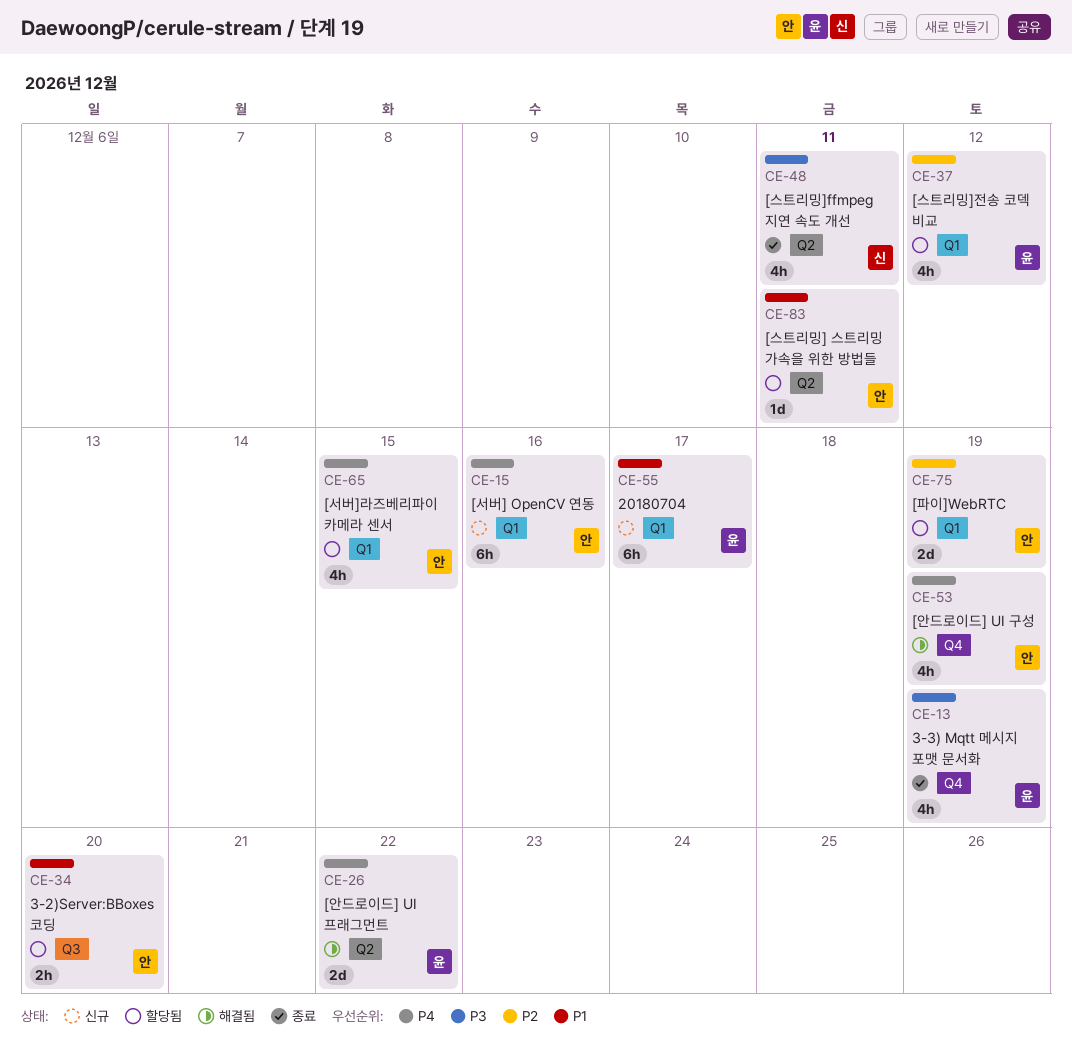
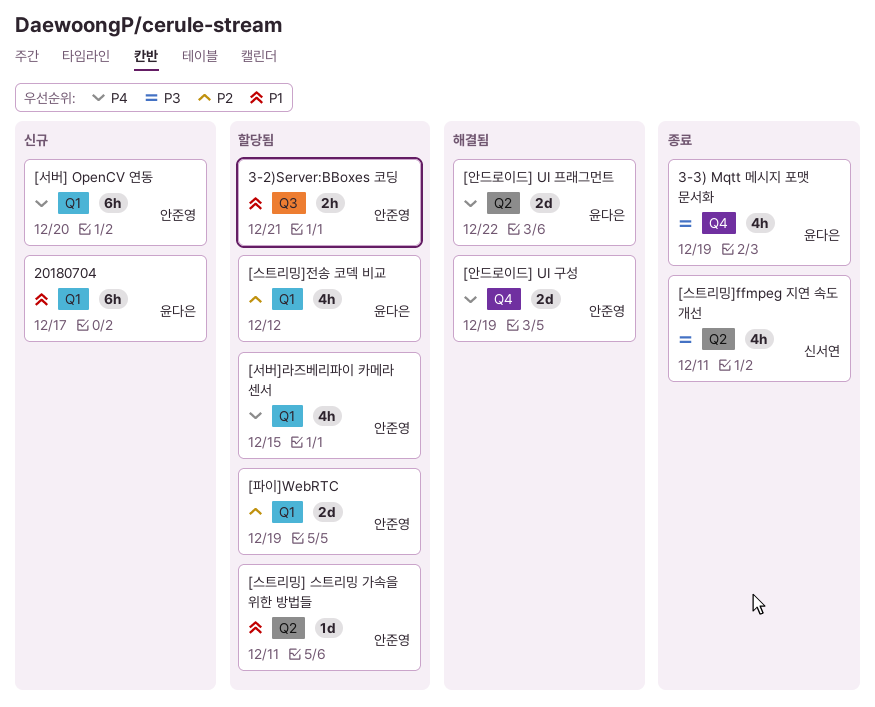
3-2)Server:BBoxes 코딩, due: Dec 20 -> Dec 21
[서버] OpenCV 연동, due: Dec 16 -> Dec 20
[안드로이드] UI 구성, estimate: 4h -> 2d

